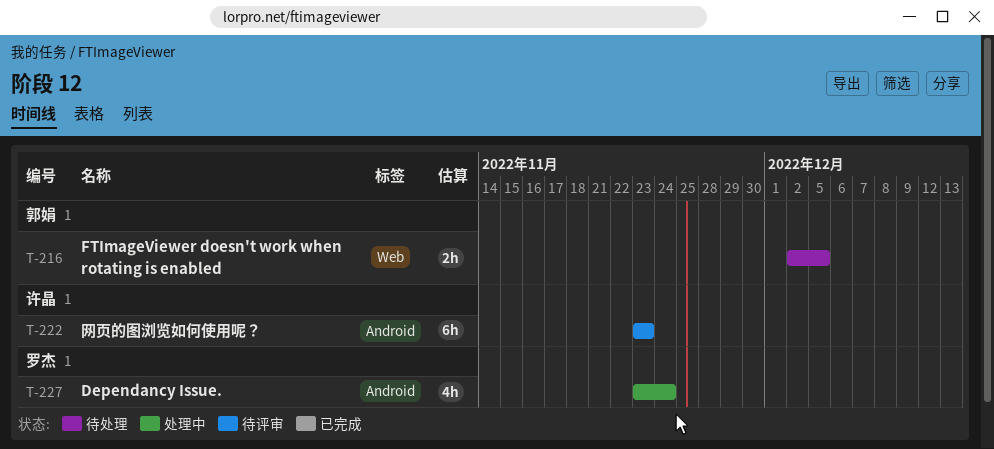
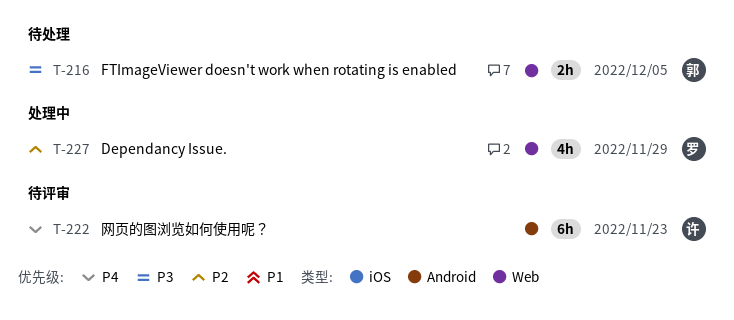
T-227, label: Android -> Web
T-227, due: Nov 24 -> Nov 29

